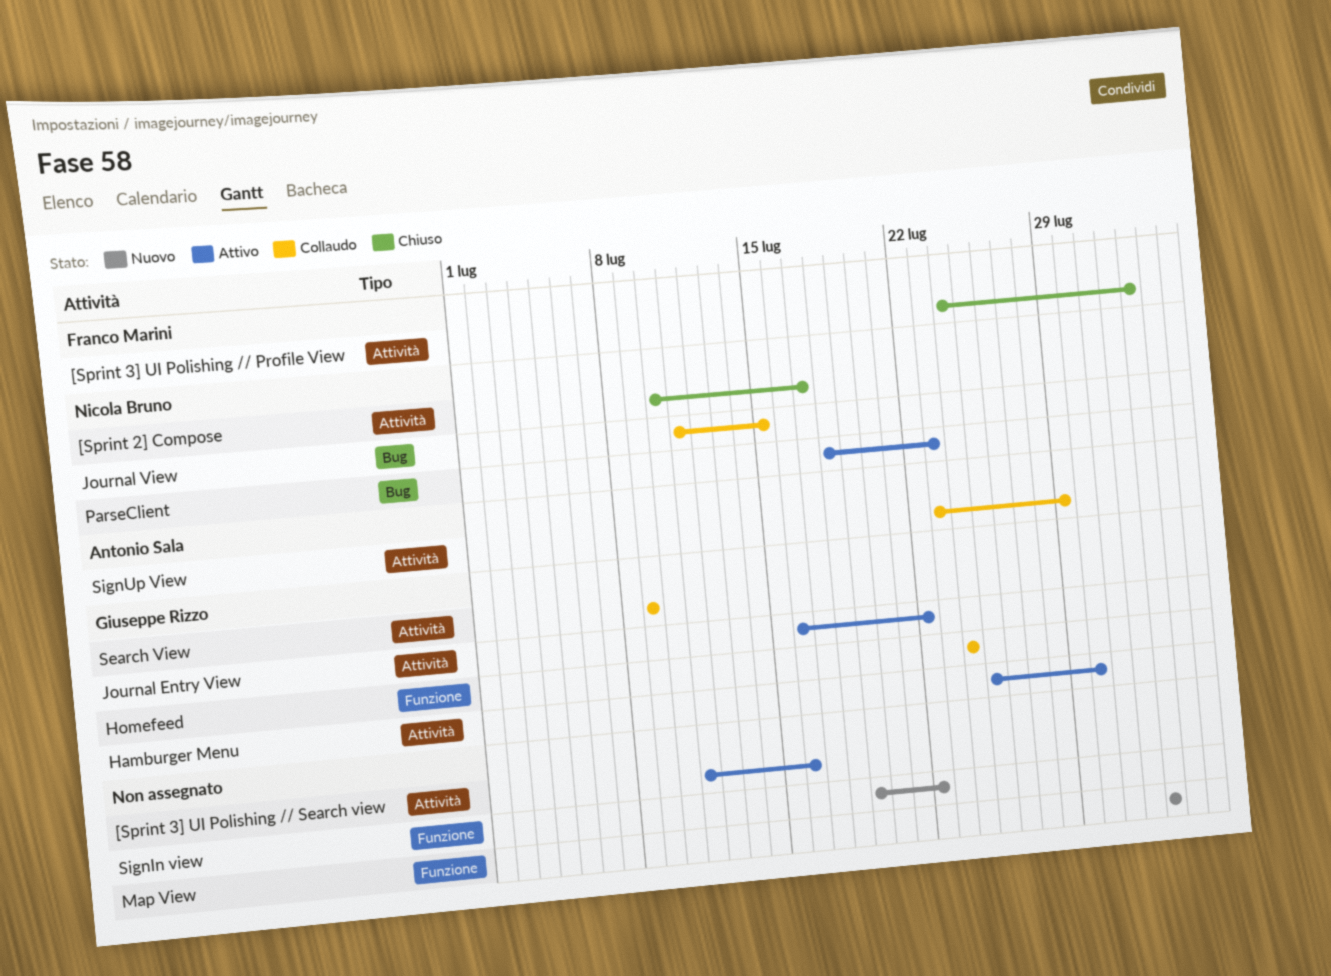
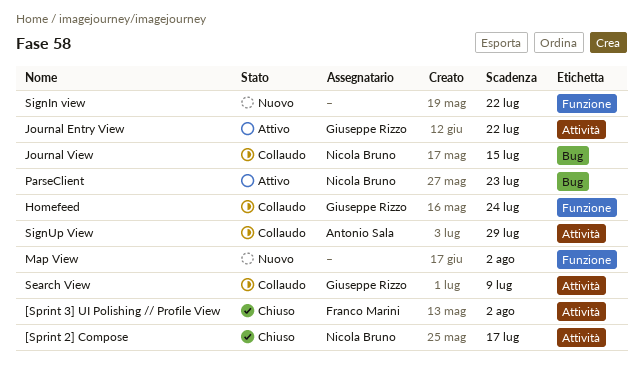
[Sprint 3] UI Polishing // Search view: present -> none
Hamburger Menu: present -> none

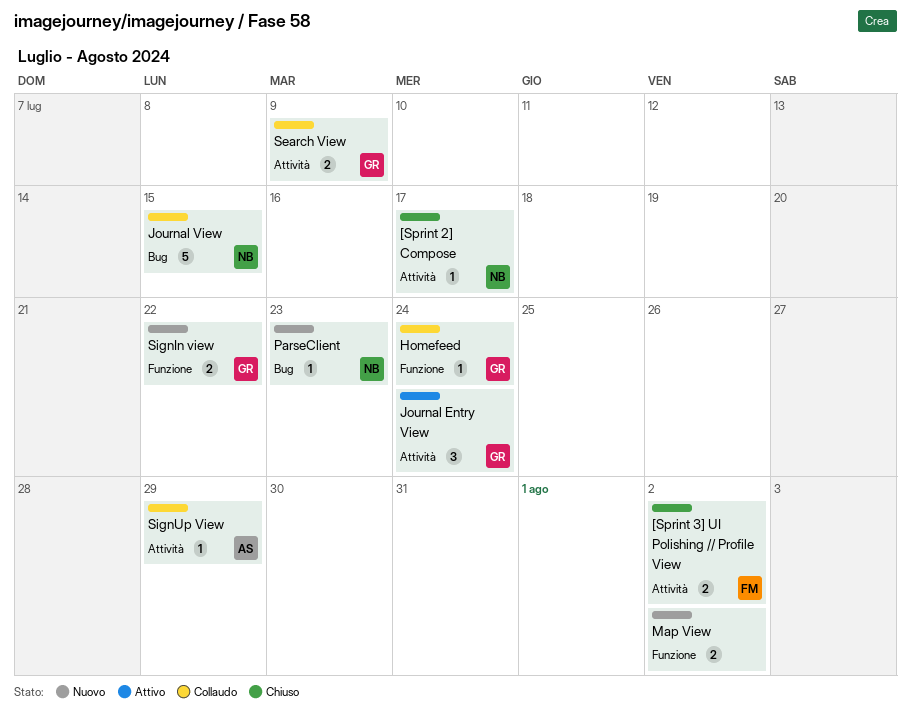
Journal Entry View, due: Jul 22 -> Jul 24
ParseClient, status: Attivo -> Nuovo
SignIn view, owner: none -> Giuseppe Rizzo

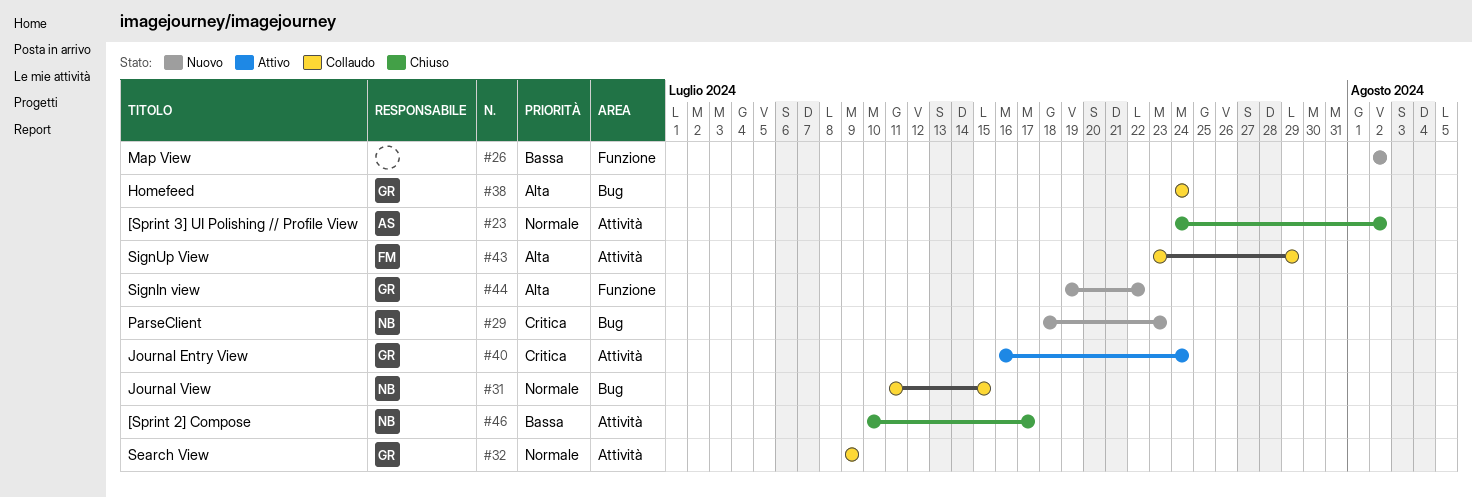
[Sprint 3] UI Polishing // Profile View, owner: FM -> AS
Homefeed, label: Funzione -> Bug
SignUp View, owner: AS -> FM

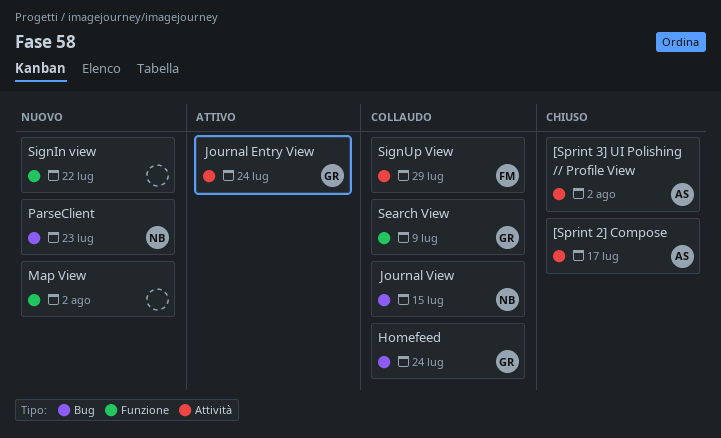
[Sprint 2] Compose, owner: NB -> AS
Search View, label: Attività -> Funzione
SignIn view, owner: GR -> none

